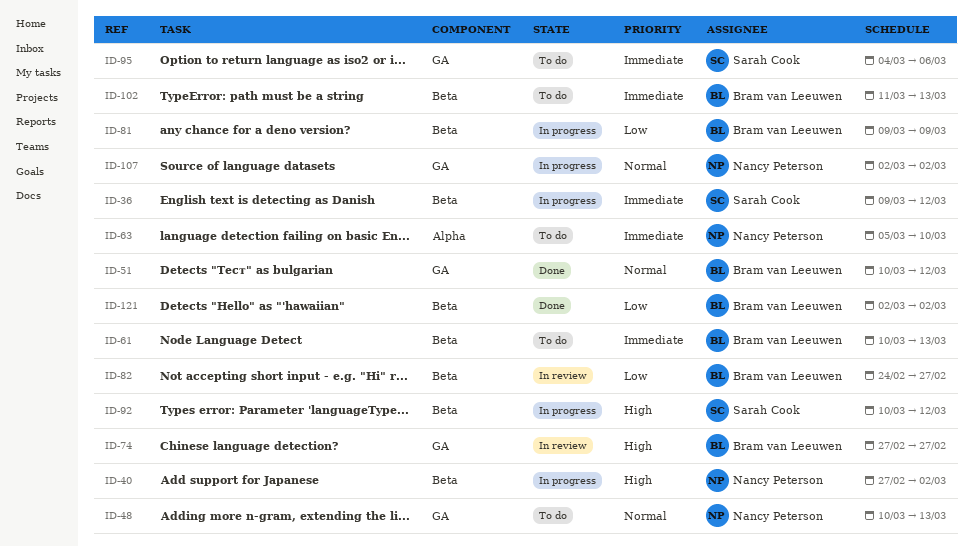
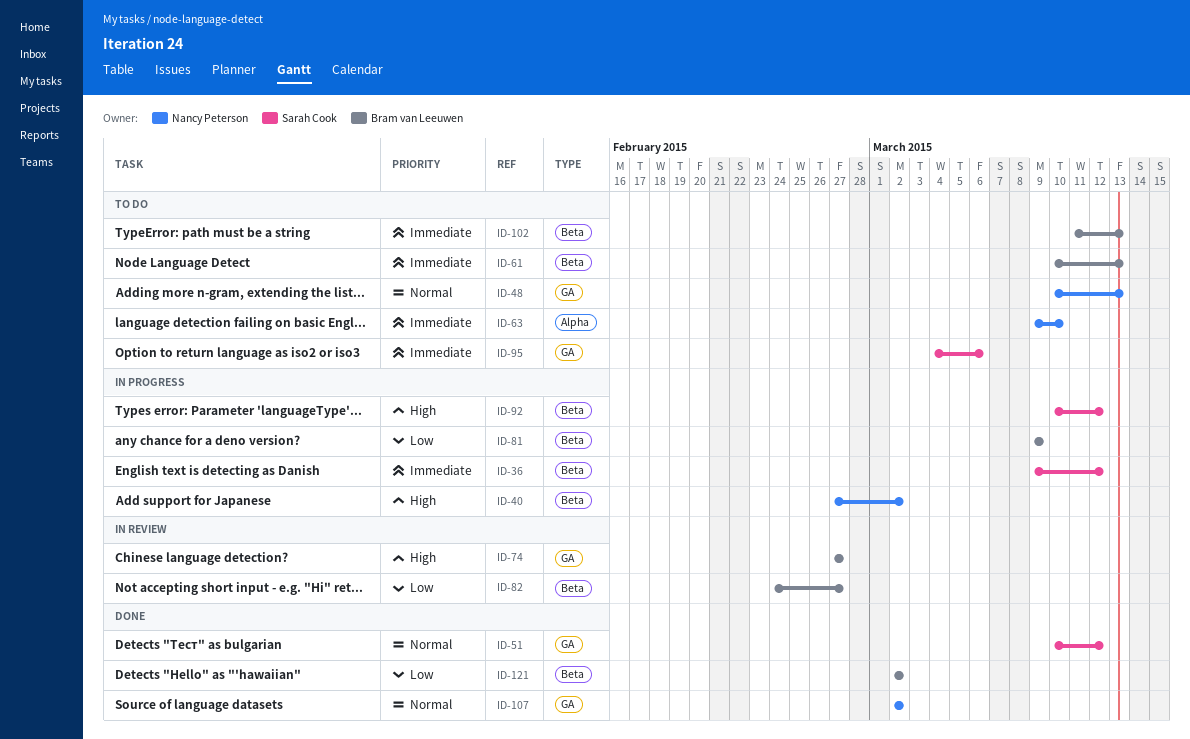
ID-51, owner: Bram van Leeuwen -> Sarah Cook
ID-63, start: Mar 5 -> Mar 9
ID-107, status: In progress -> Done

